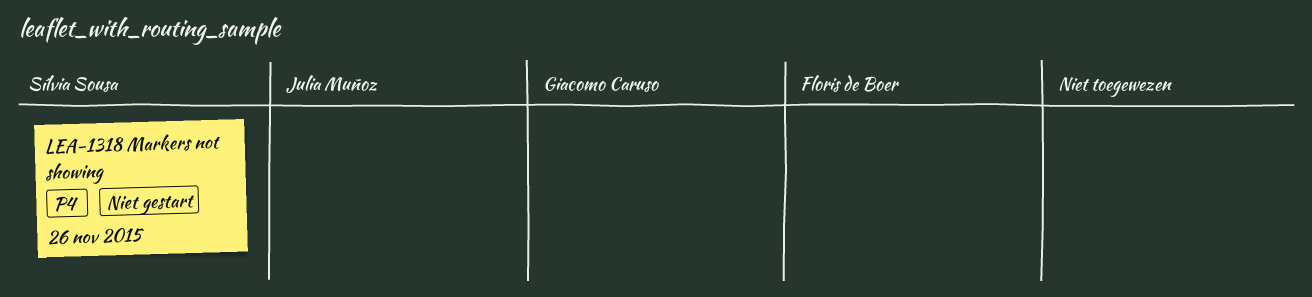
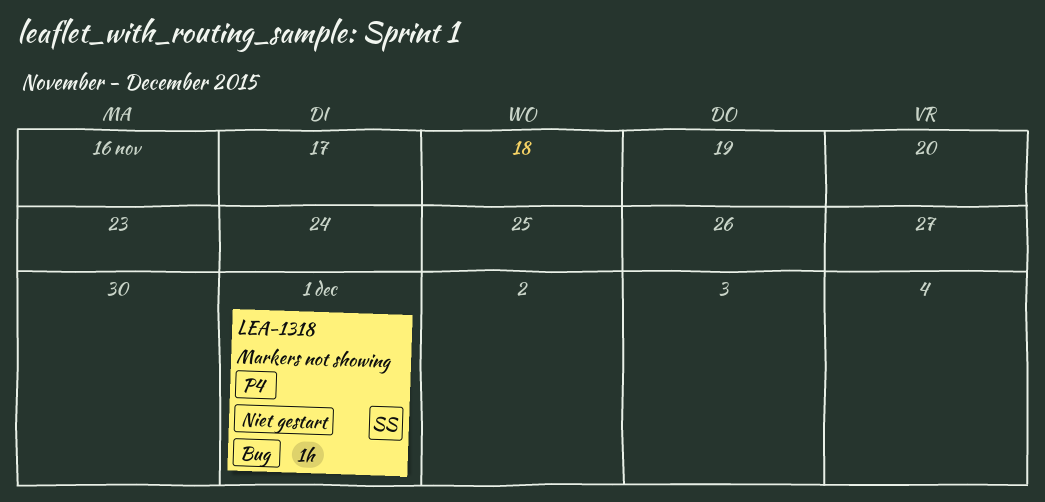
LEA-1318, due: Nov 26 -> Dec 1

